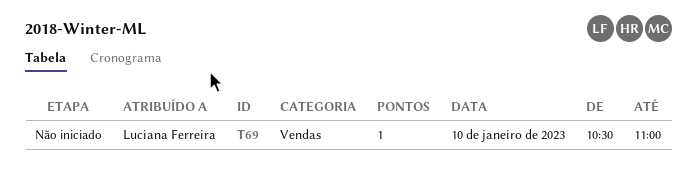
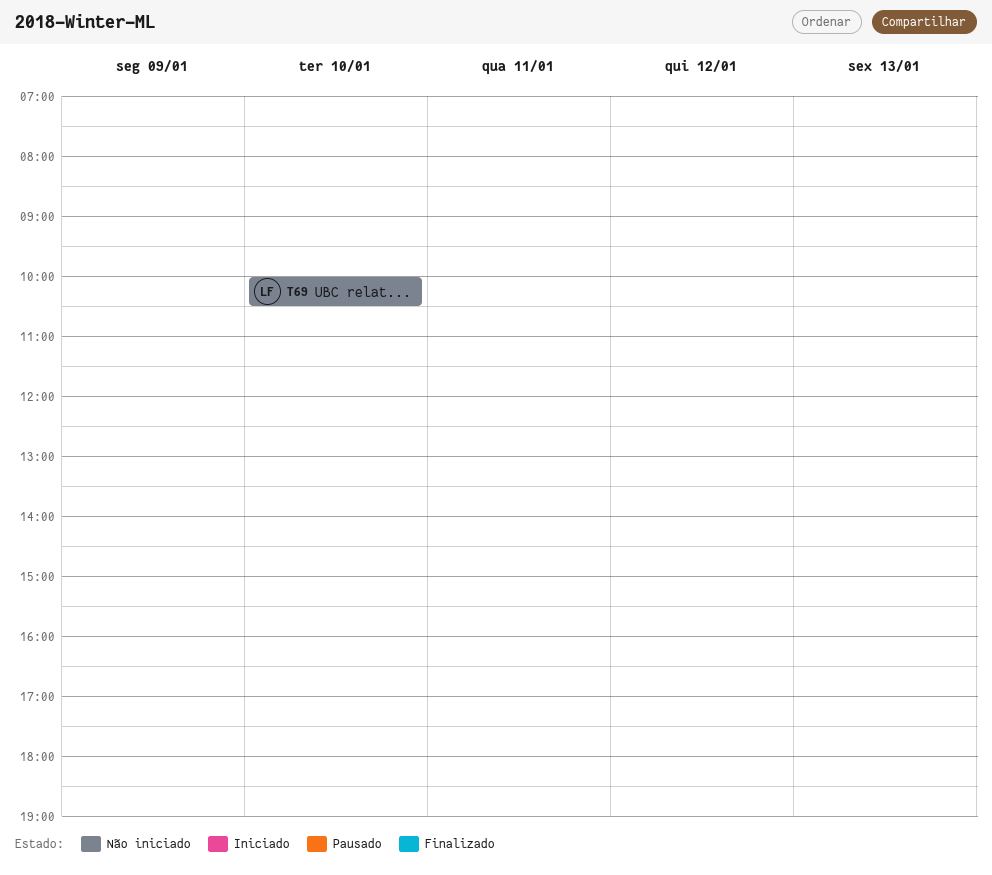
T69, begins: 10:30 -> 10:00
T69, ends: 11:00 -> 10:30

